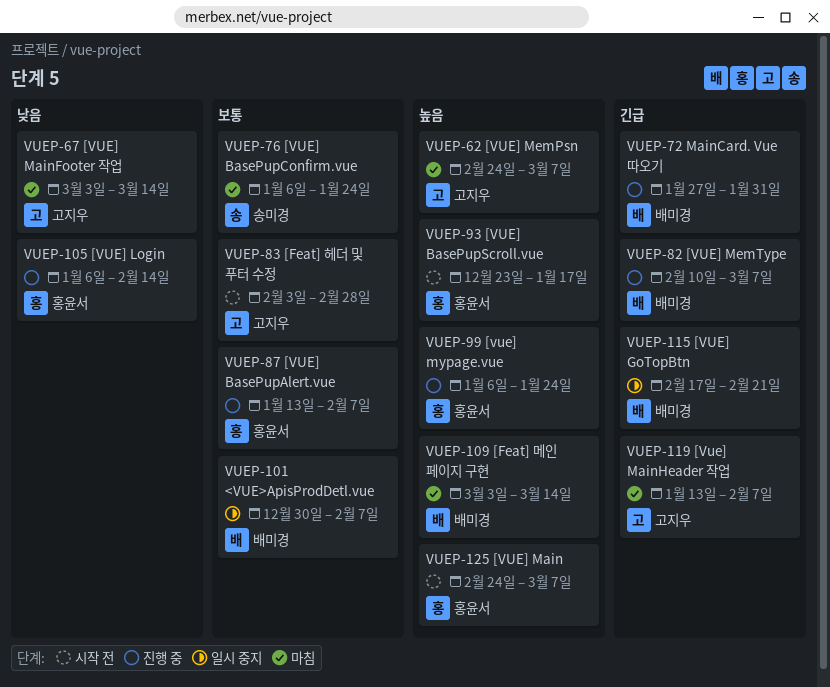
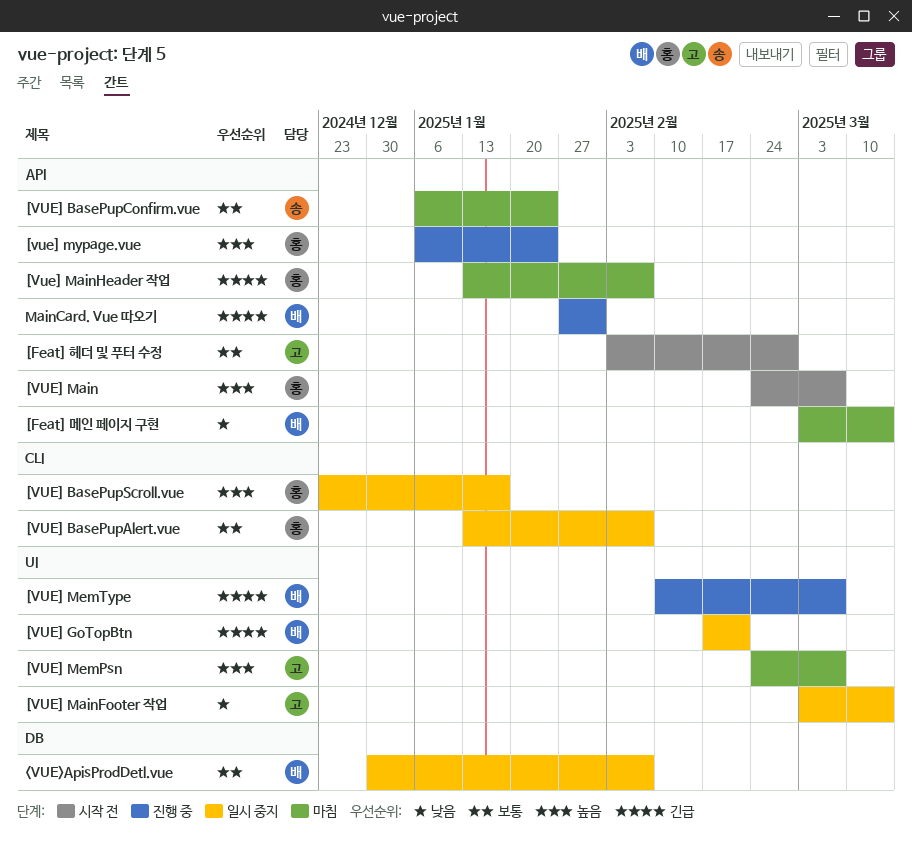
[Feat] 메인 페이지 구현, priority: 높음 -> 낮음
[VUE] BasePupAlert.vue, status: 진행 중 -> 일시 중지
[VUE] BasePupScroll.vue, status: 시작 전 -> 일시 중지
[VUE] Login: present -> none
[VUE] MainFooter 작업, status: 마침 -> 일시 중지
[Vue] MainHeader 작업, owner: 고지우 -> 홍윤서

